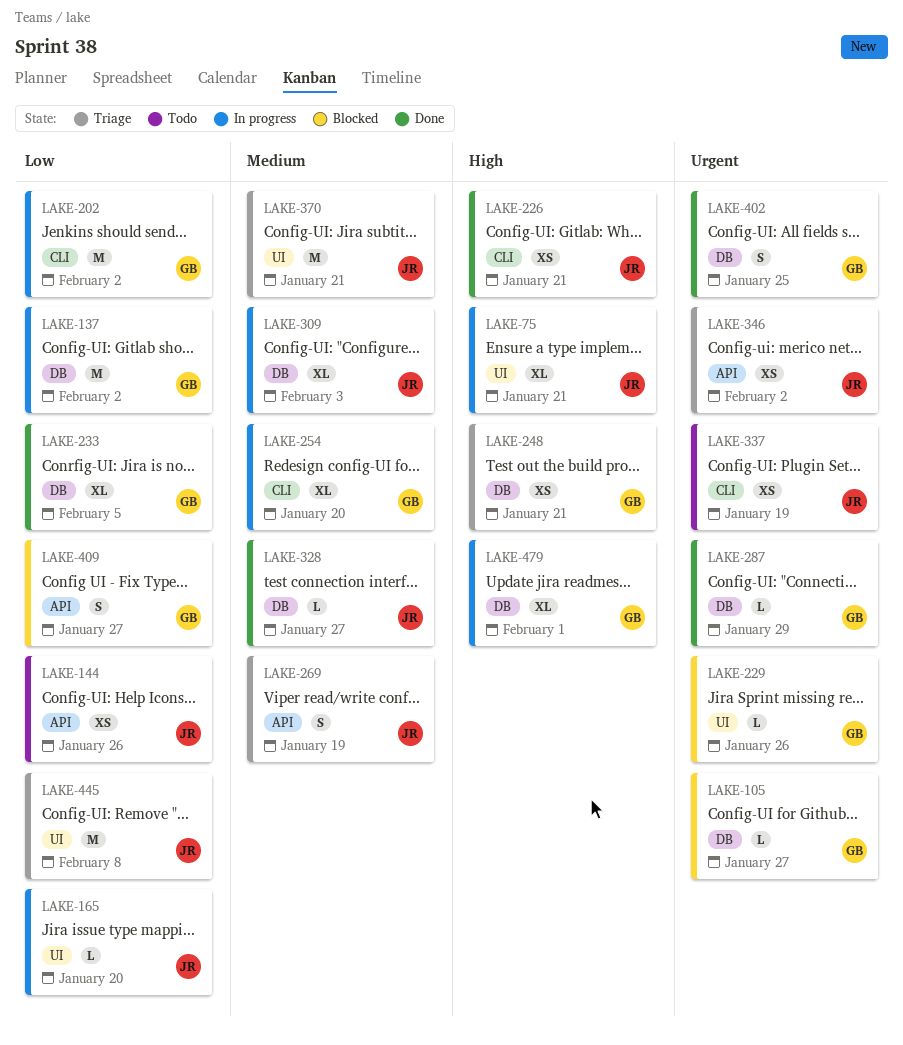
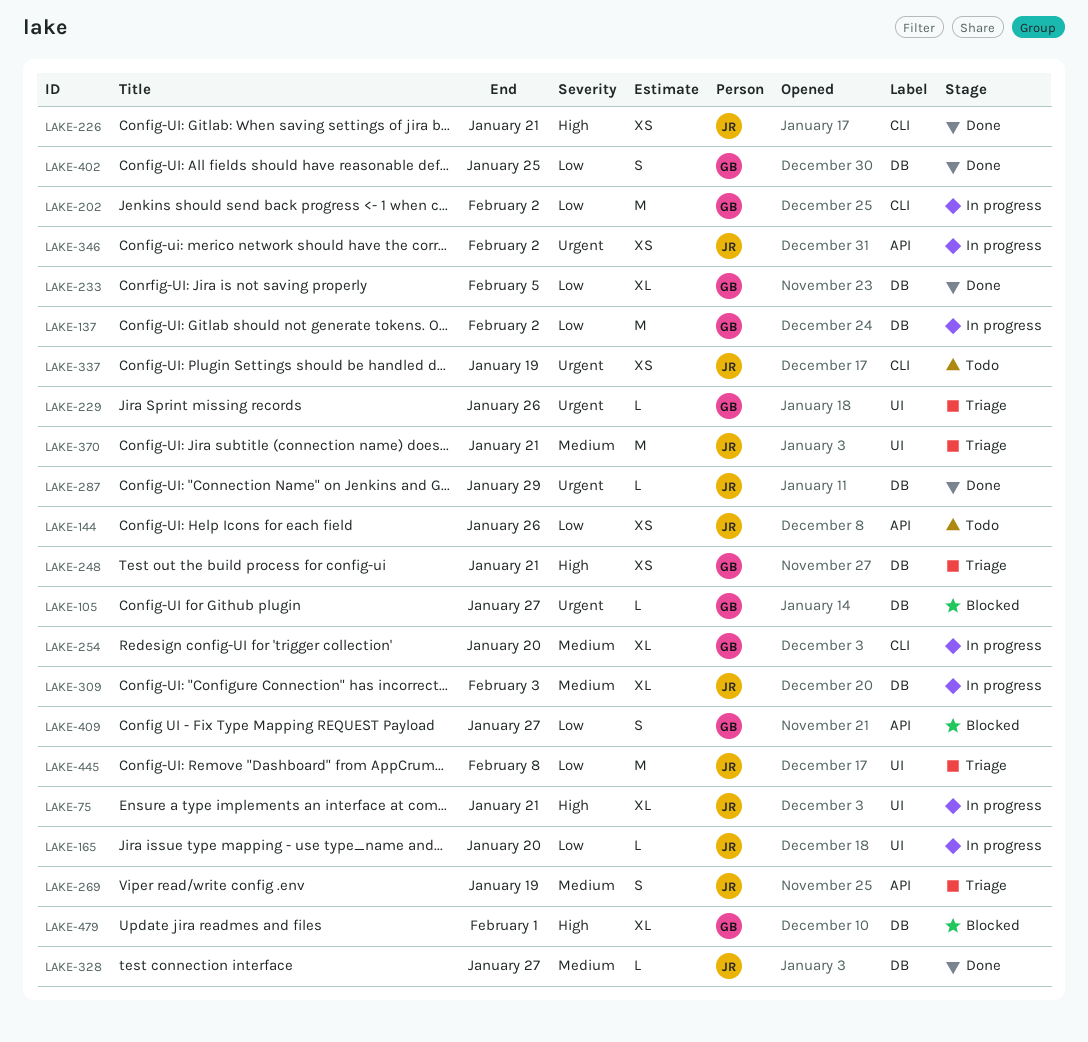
LAKE-229, status: Blocked -> Triage
LAKE-287, owner: GB -> JR
LAKE-346, status: Triage -> In progress
LAKE-402, priority: Urgent -> Low
LAKE-479, status: In progress -> Blocked

